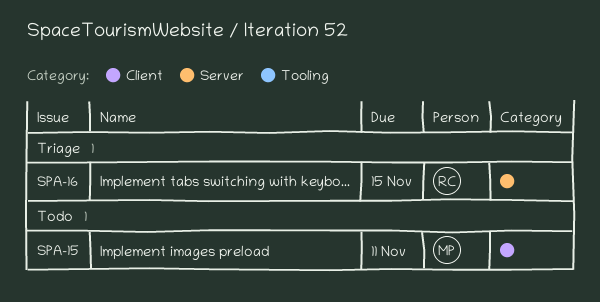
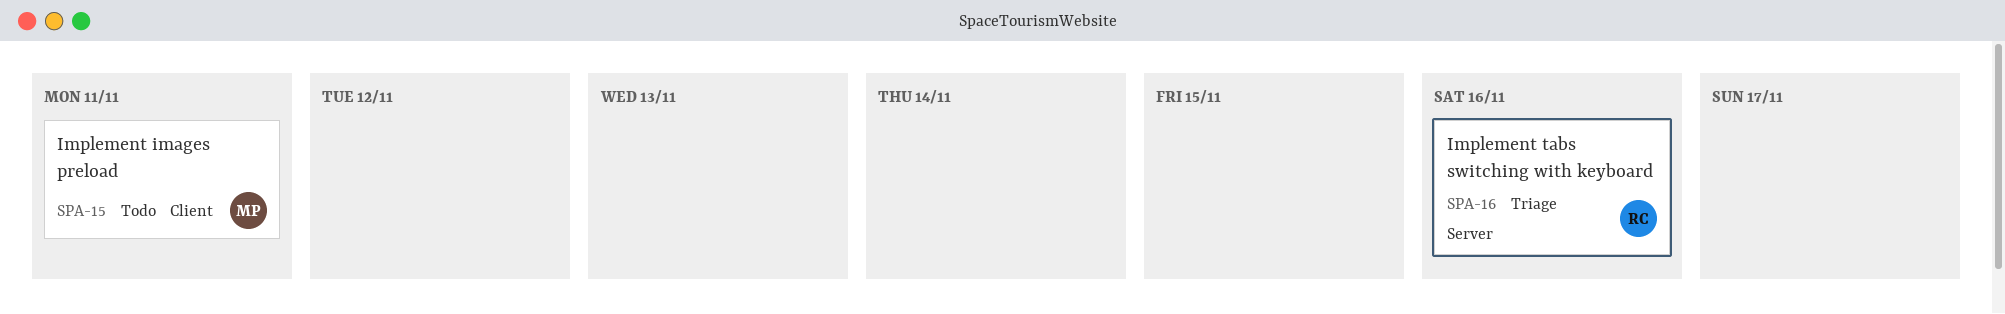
SPA-16, due: Nov 15 -> Nov 16

